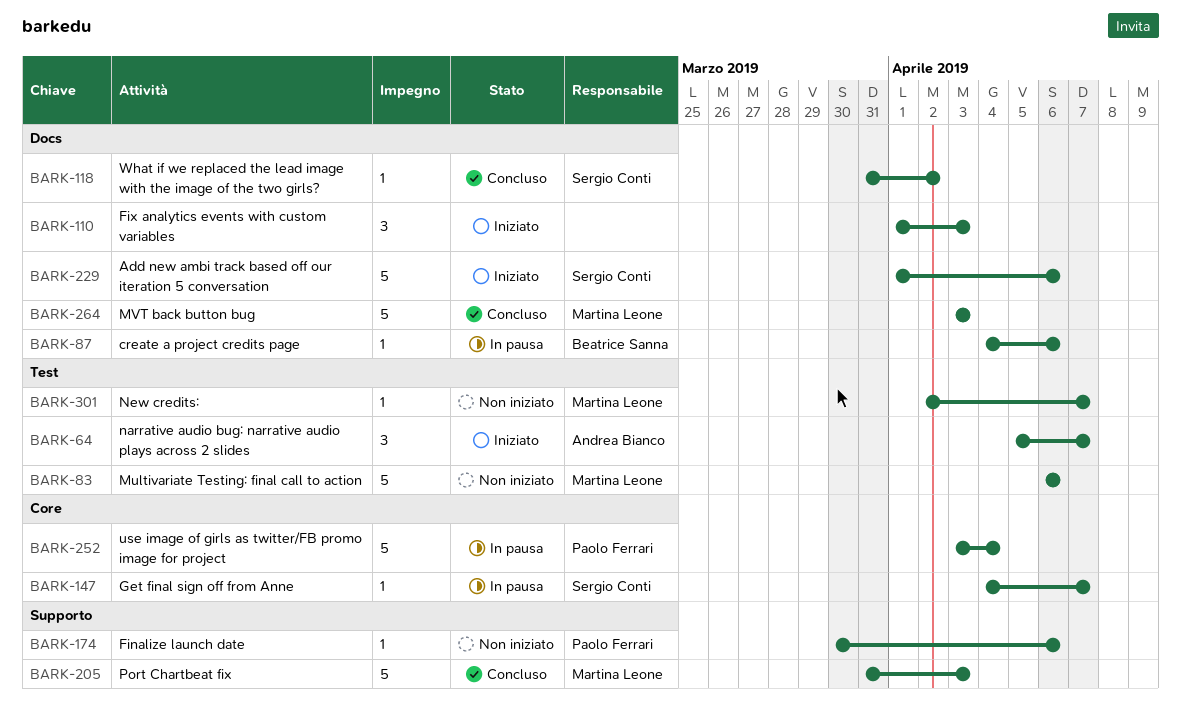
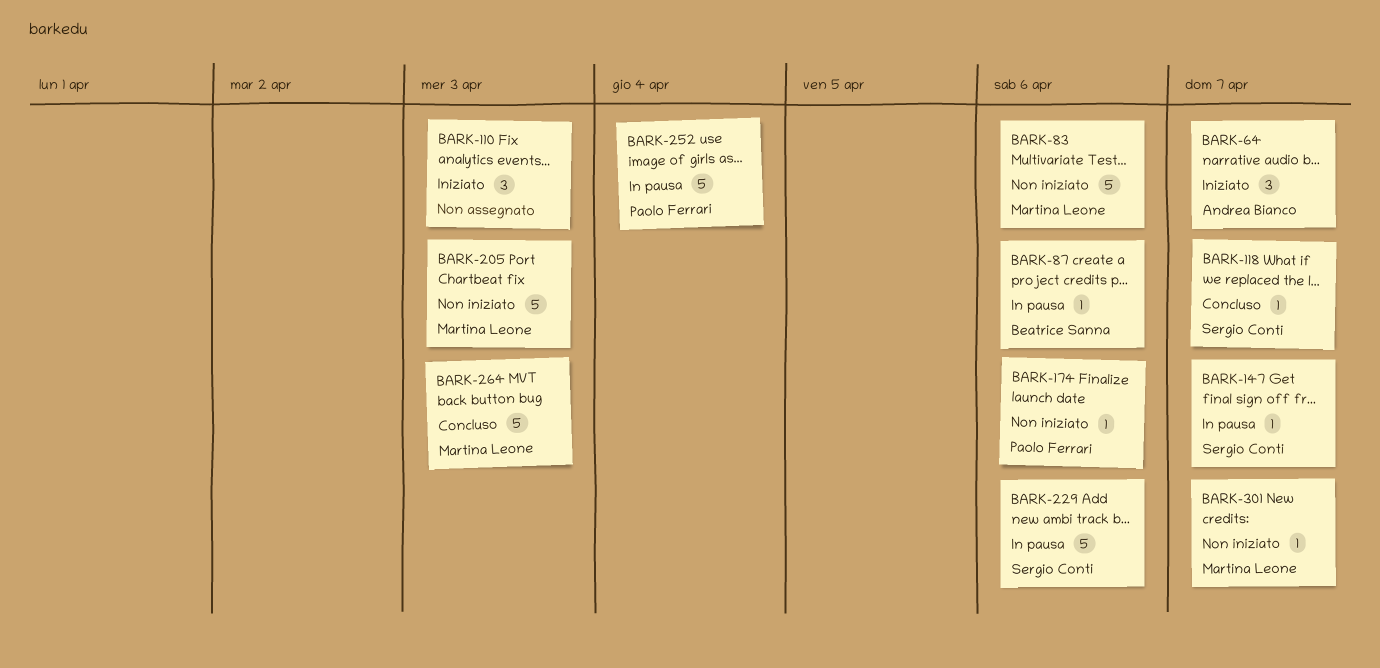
BARK-118, due: Apr 2 -> Apr 7
BARK-205, status: Concluso -> Non iniziato
BARK-229, status: Iniziato -> In pausa

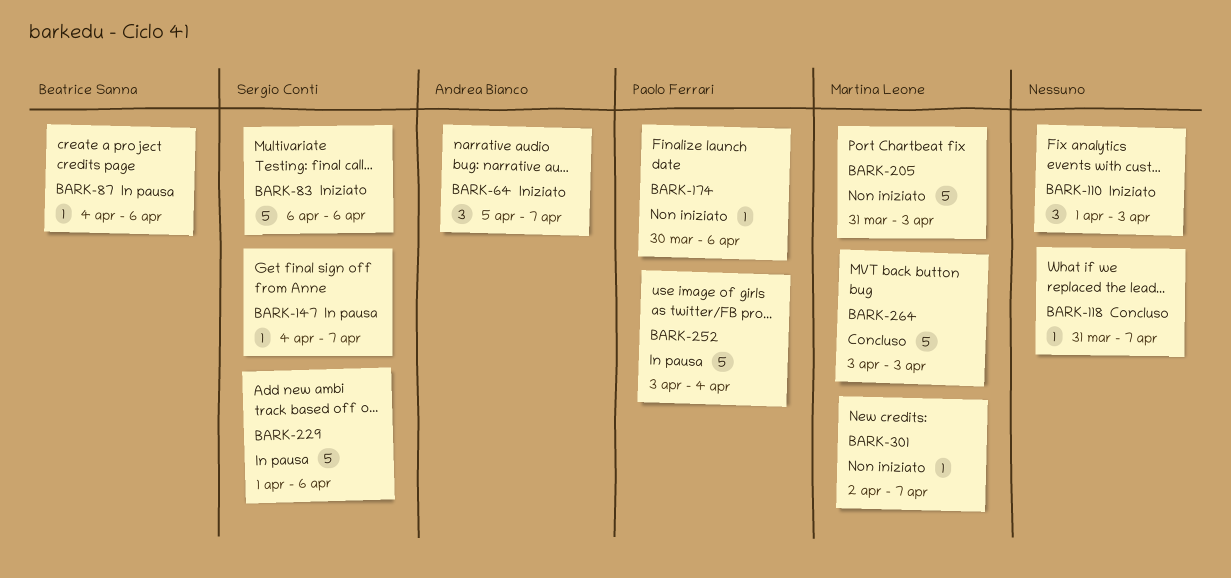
BARK-83, status: Non iniziato -> Iniziato
BARK-83, owner: Martina Leone -> Sergio Conti
BARK-118, owner: Sergio Conti -> none

